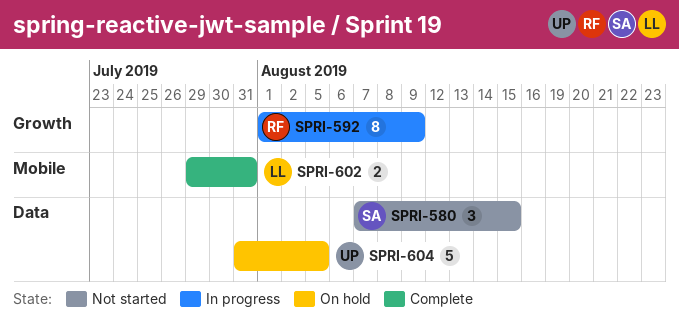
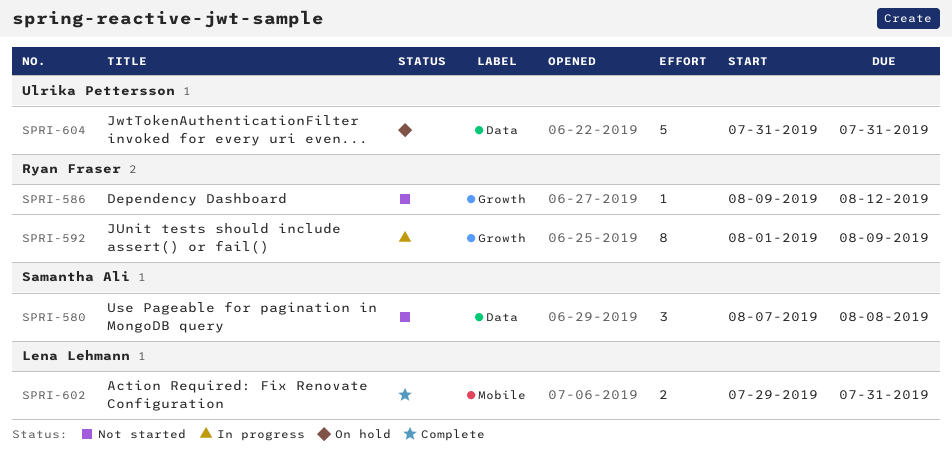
SPRI-580, due: Aug 15 -> Aug 8
SPRI-586: none -> present
SPRI-604, due: Aug 5 -> Jul 31

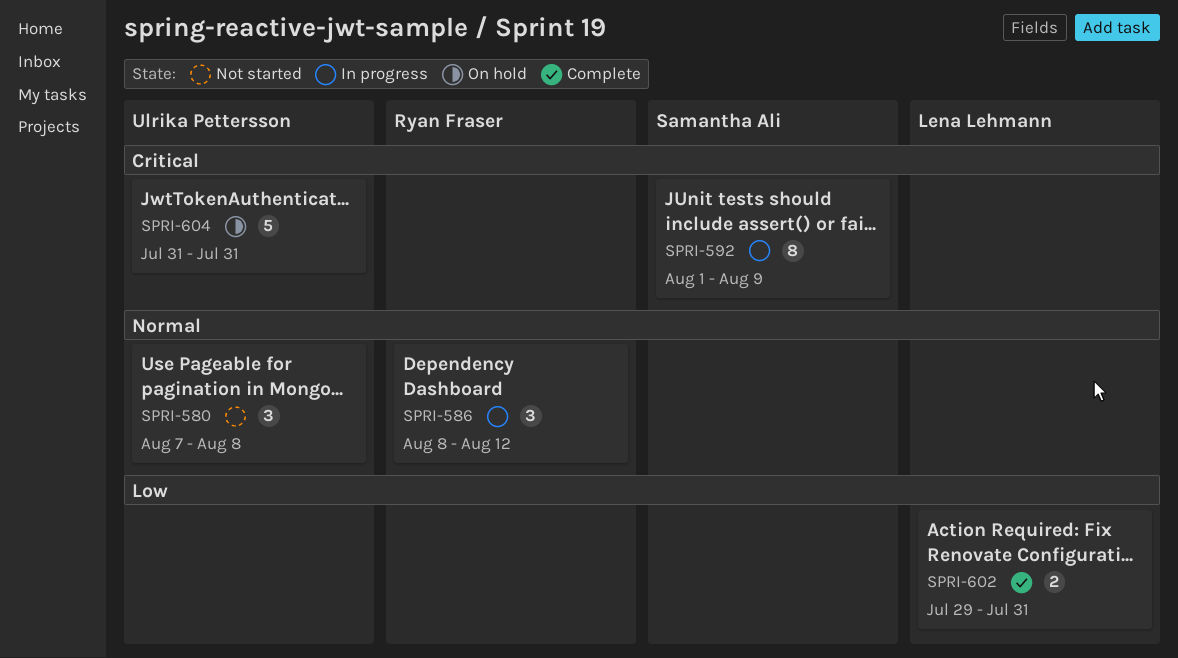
SPRI-580, owner: Samantha Ali -> Ulrika Pettersson
SPRI-586, status: Not started -> In progress
SPRI-586, estimate: 1 -> 3
SPRI-586, start: Aug 9 -> Aug 8
SPRI-592, owner: Ryan Fraser -> Samantha Ali

